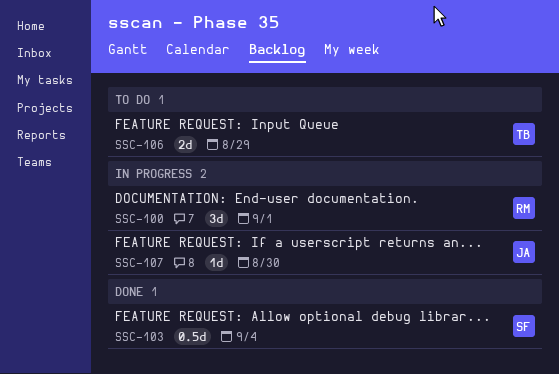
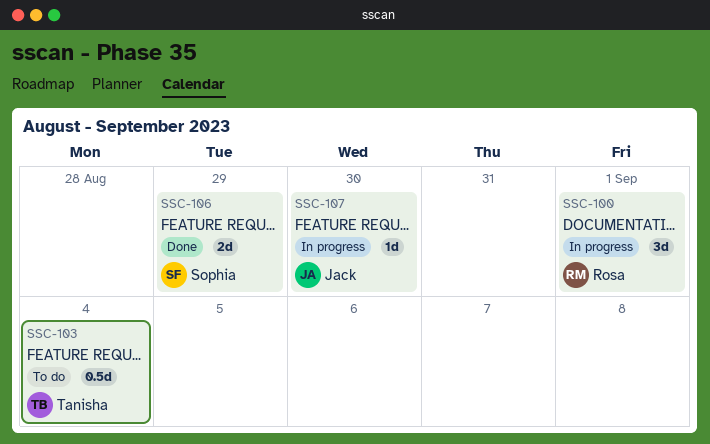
SSC-103, status: Done -> To do
SSC-103, owner: Sophia -> Tanisha
SSC-106, status: To do -> Done
SSC-106, owner: Tanisha -> Sophia

